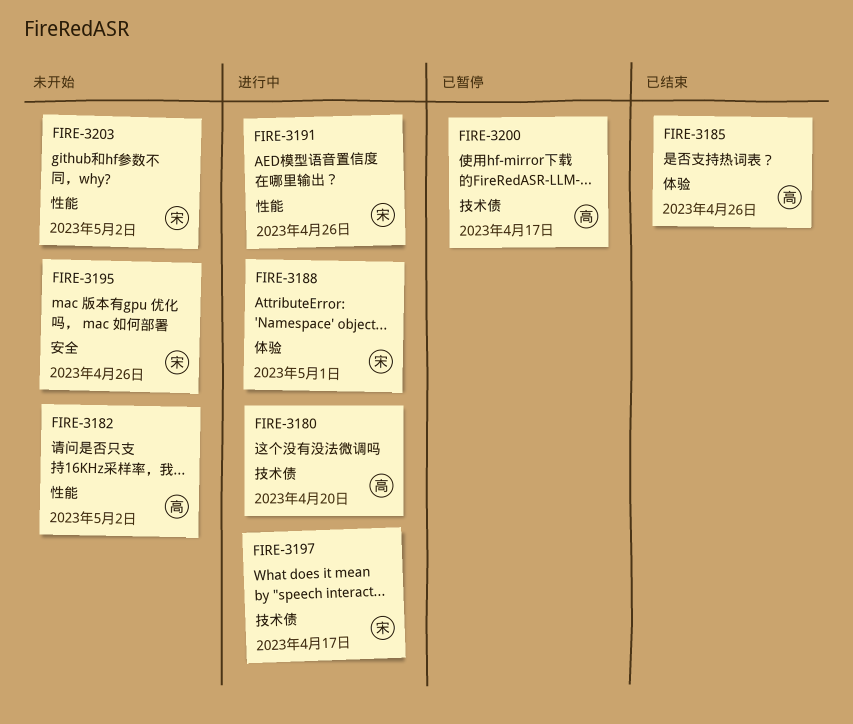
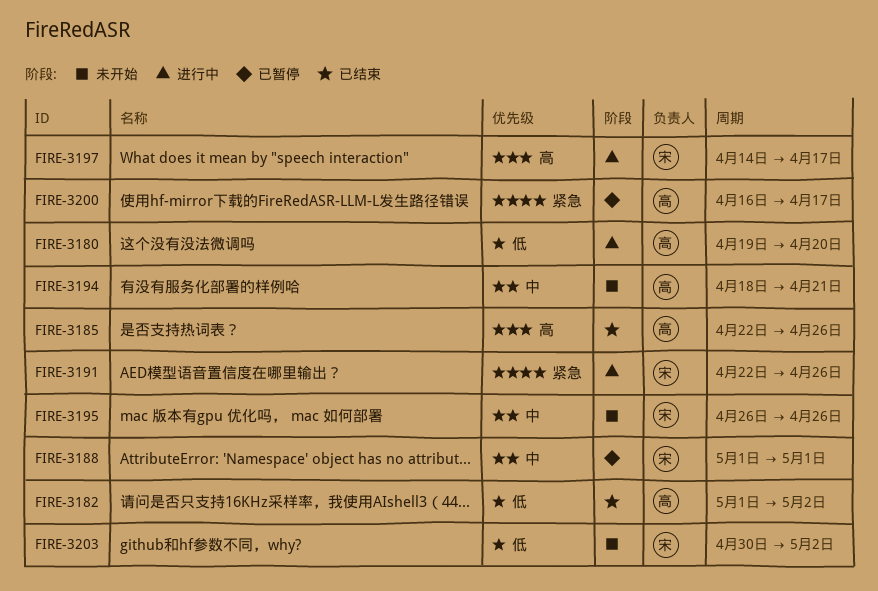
FIRE-3182, status: 未开始 -> 已结束
FIRE-3188, status: 进行中 -> 已暂停
FIRE-3194: none -> present

